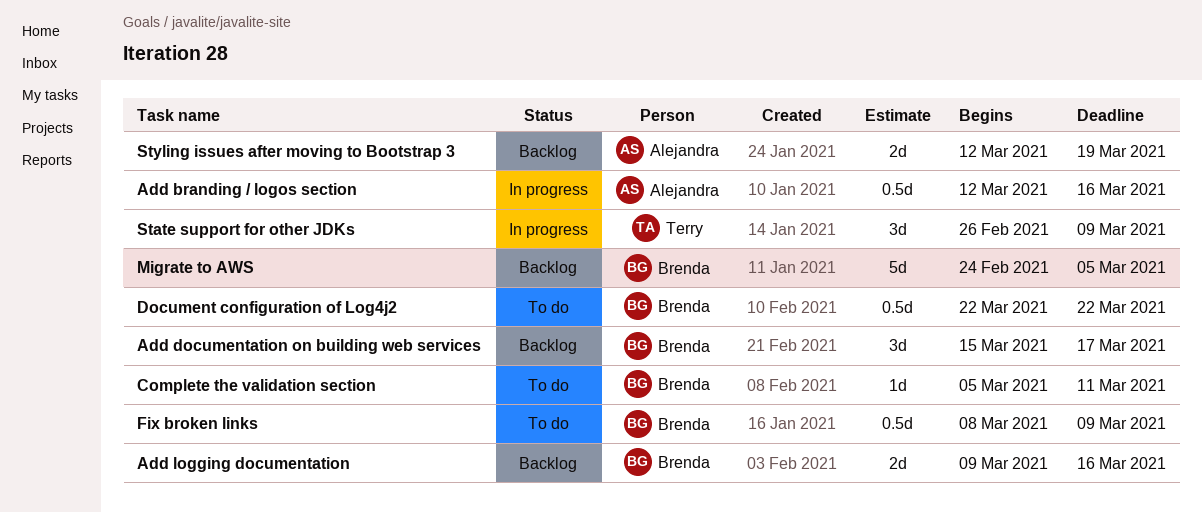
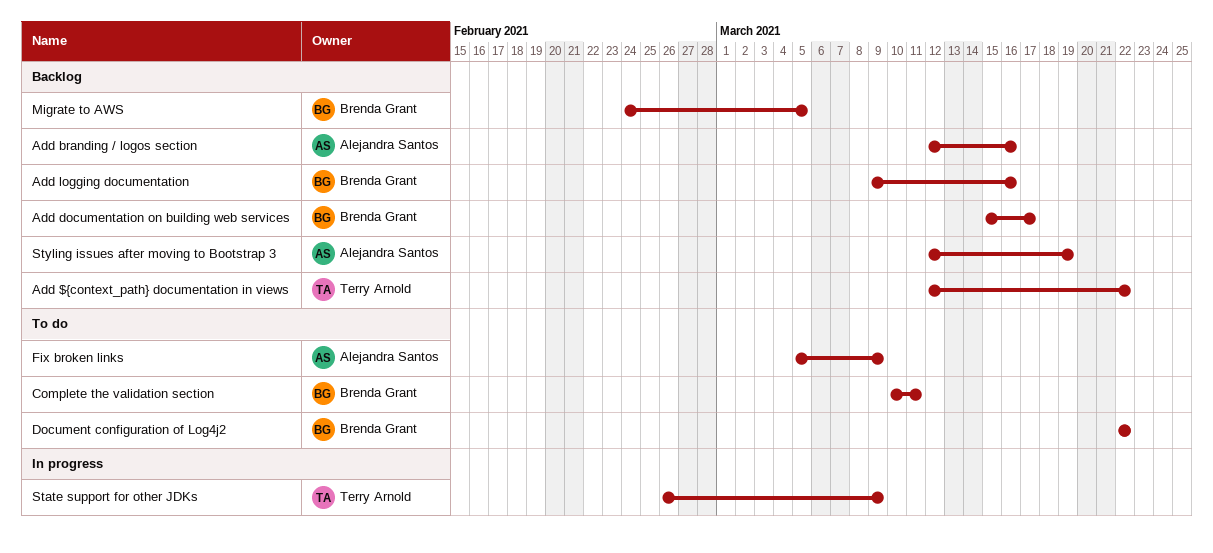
Add ${context_path} documentation in views: none -> present
Add branding / logos section, status: In progress -> Backlog
Complete the validation section, start: Mar 5 -> Mar 10
Fix broken links, owner: Brenda Grant -> Alejandra Santos
Fix broken links, start: Mar 8 -> Mar 5

